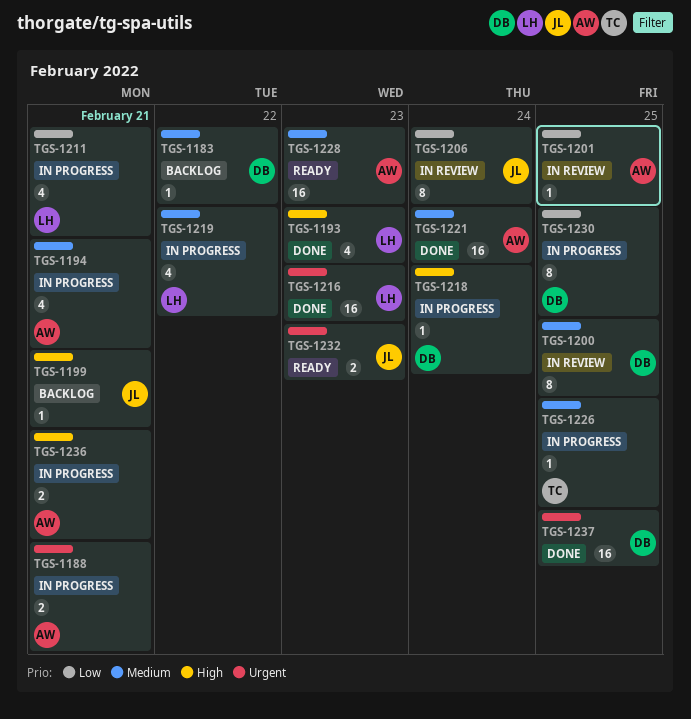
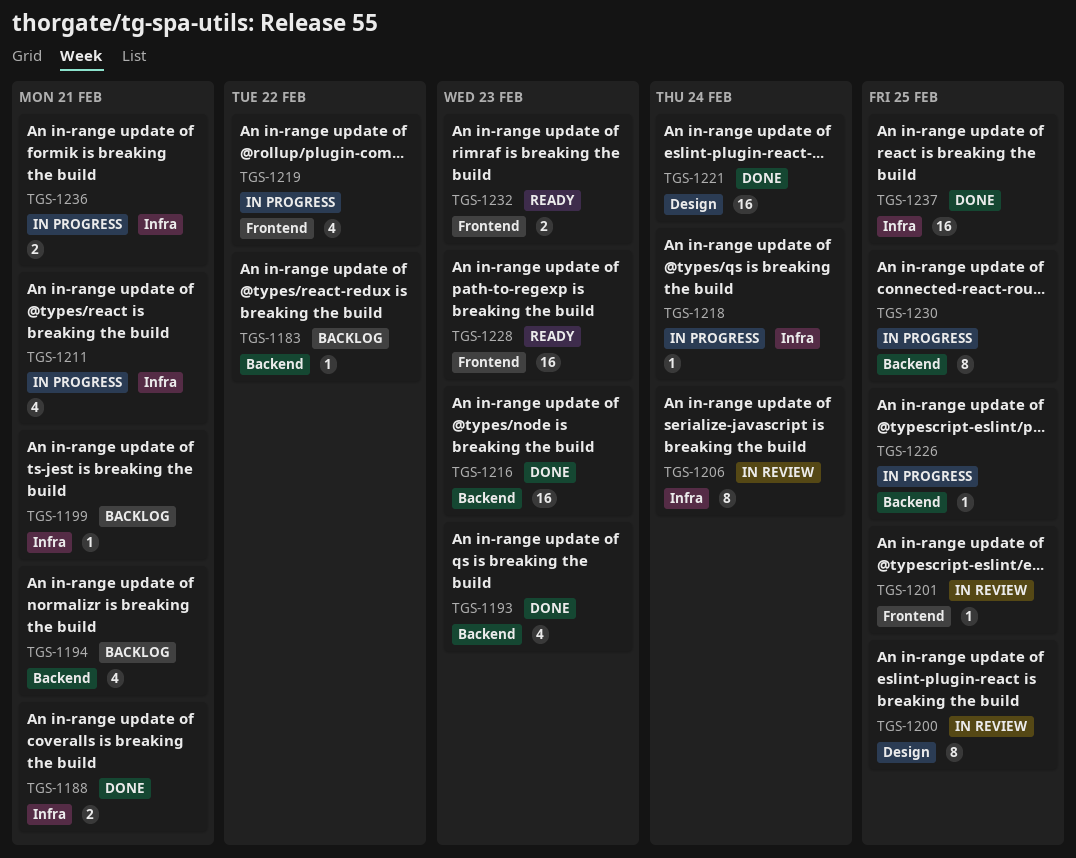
TGS-1188, status: In progress -> Done
TGS-1194, status: In progress -> Backlog

